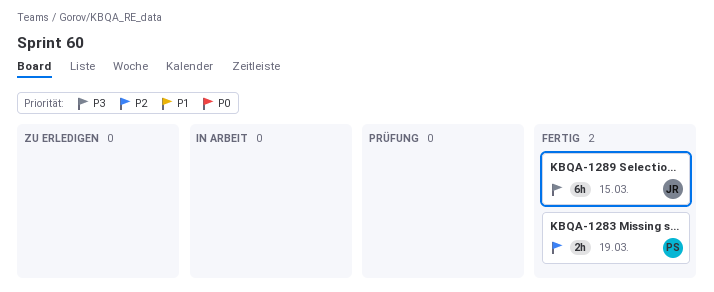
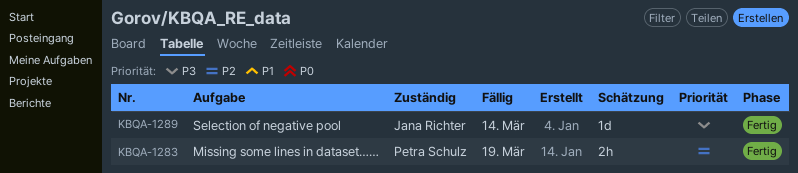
KBQA-1289, estimate: 6h -> 1d
KBQA-1289, due: Mar 15 -> Mar 14

